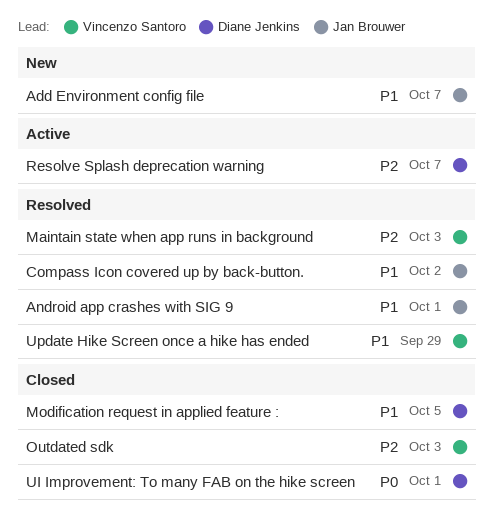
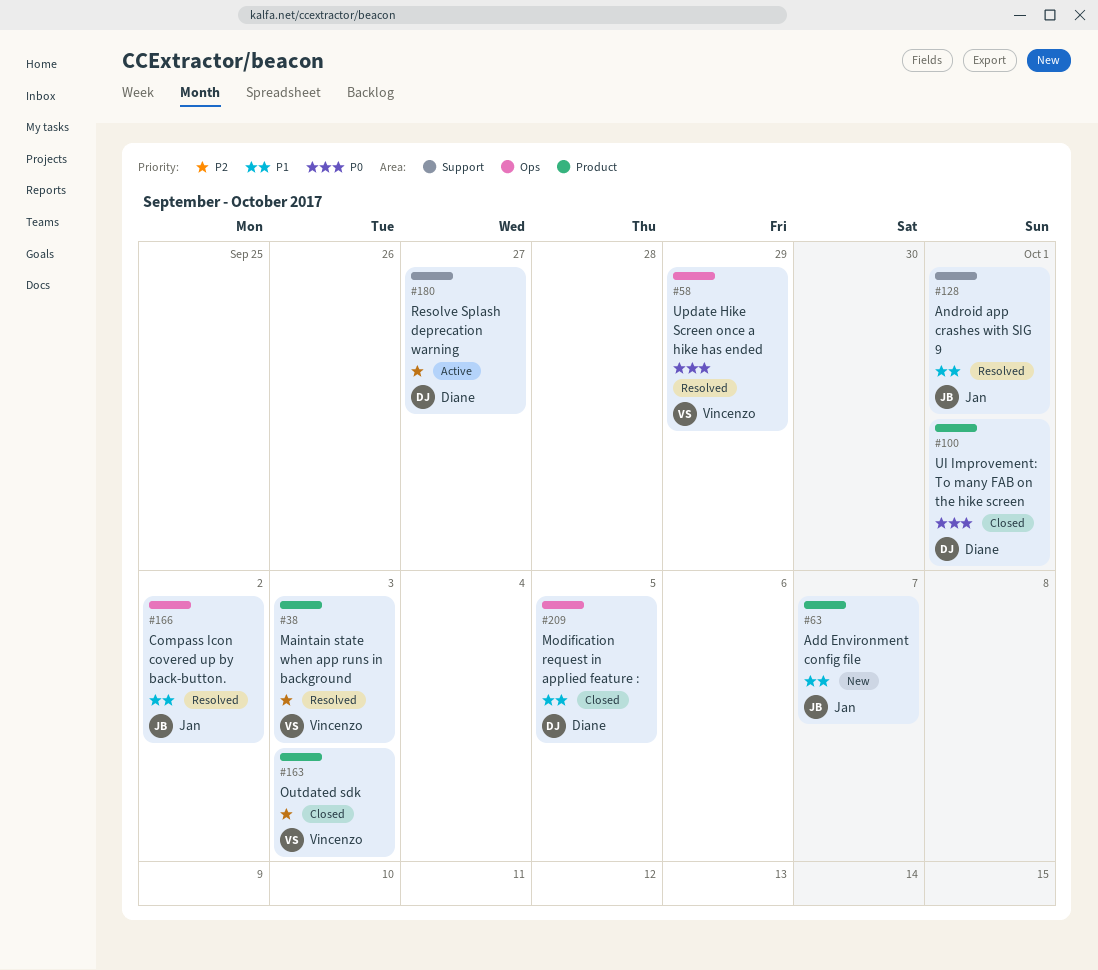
Resolve Splash deprecation warning, due: Oct 7 -> Sep 27
Update Hike Screen once a hike has ended, priority: P1 -> P0

